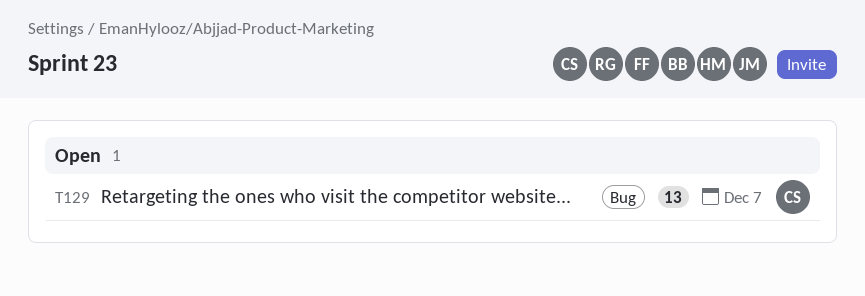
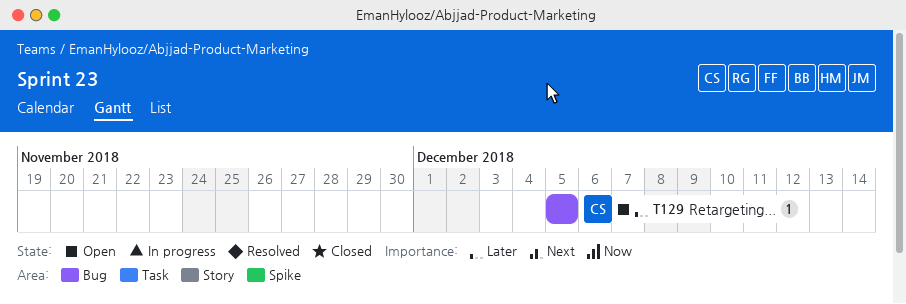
T129, estimate: 13 -> 1
T129, due: Dec 7 -> Dec 5

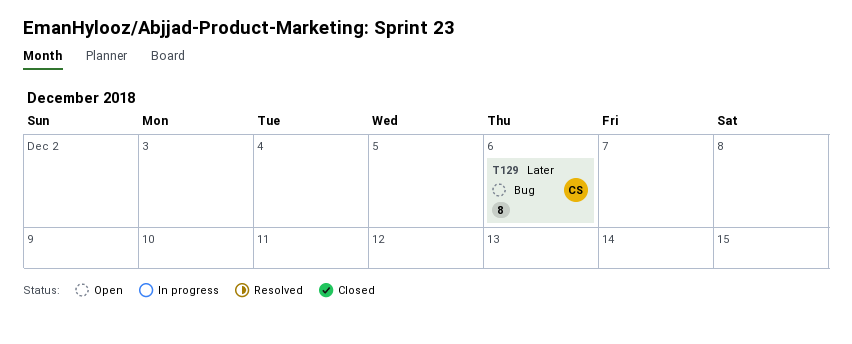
T129, estimate: 1 -> 8
T129, due: Dec 5 -> Dec 6

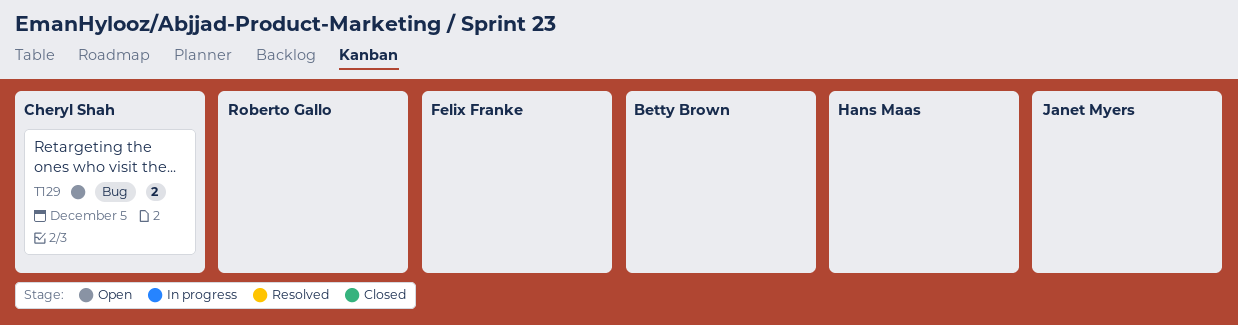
T129, estimate: 8 -> 2
T129, due: Dec 6 -> Dec 5

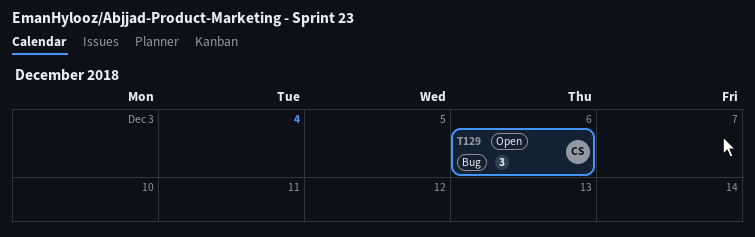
T129, estimate: 2 -> 3
T129, due: Dec 5 -> Dec 6

